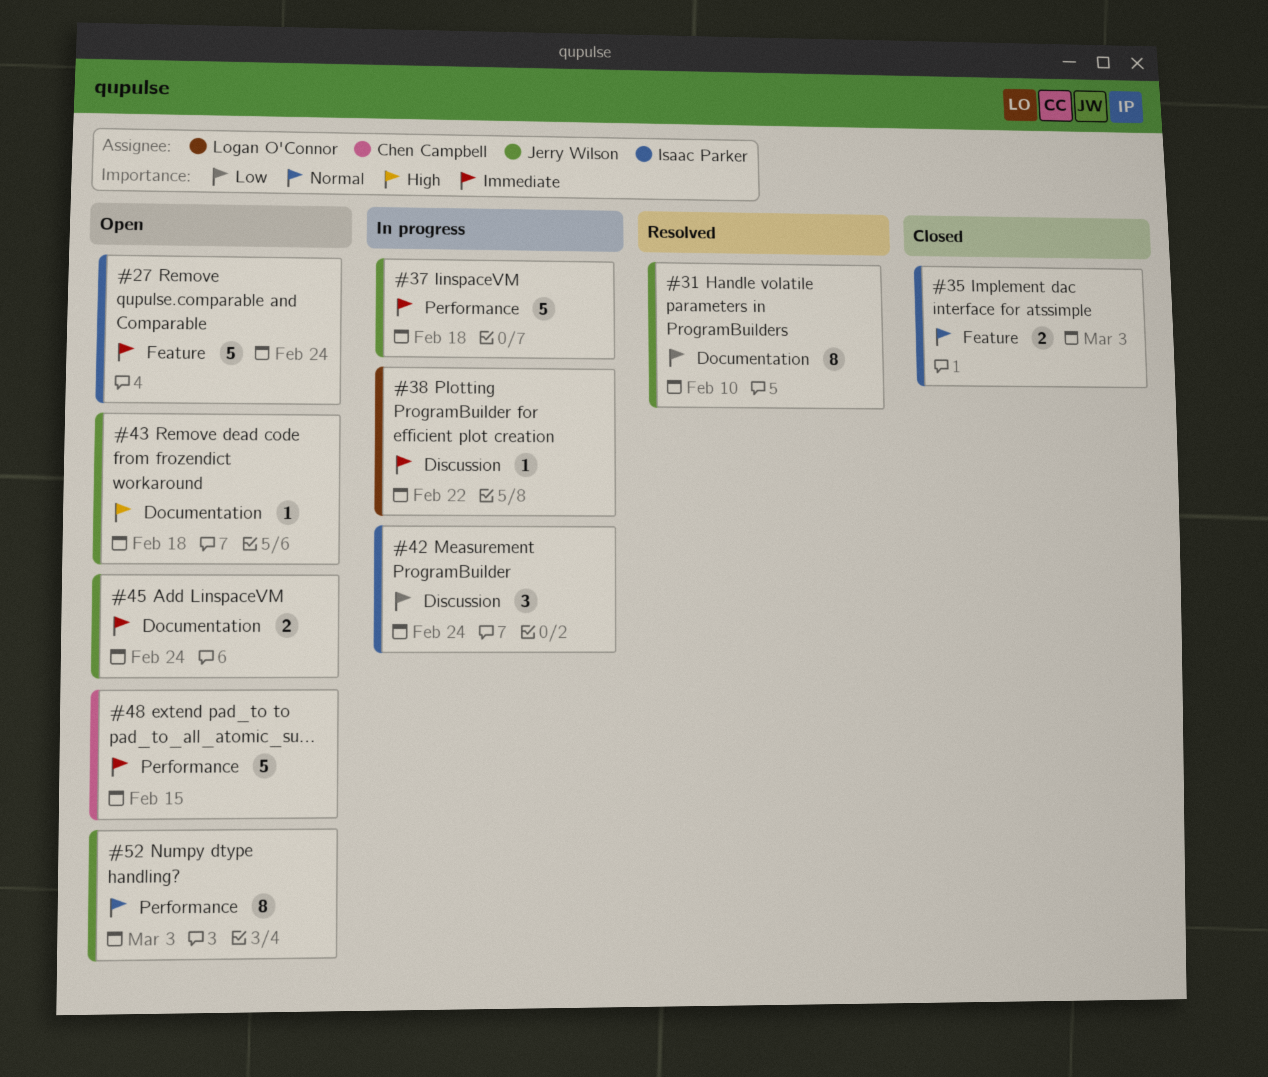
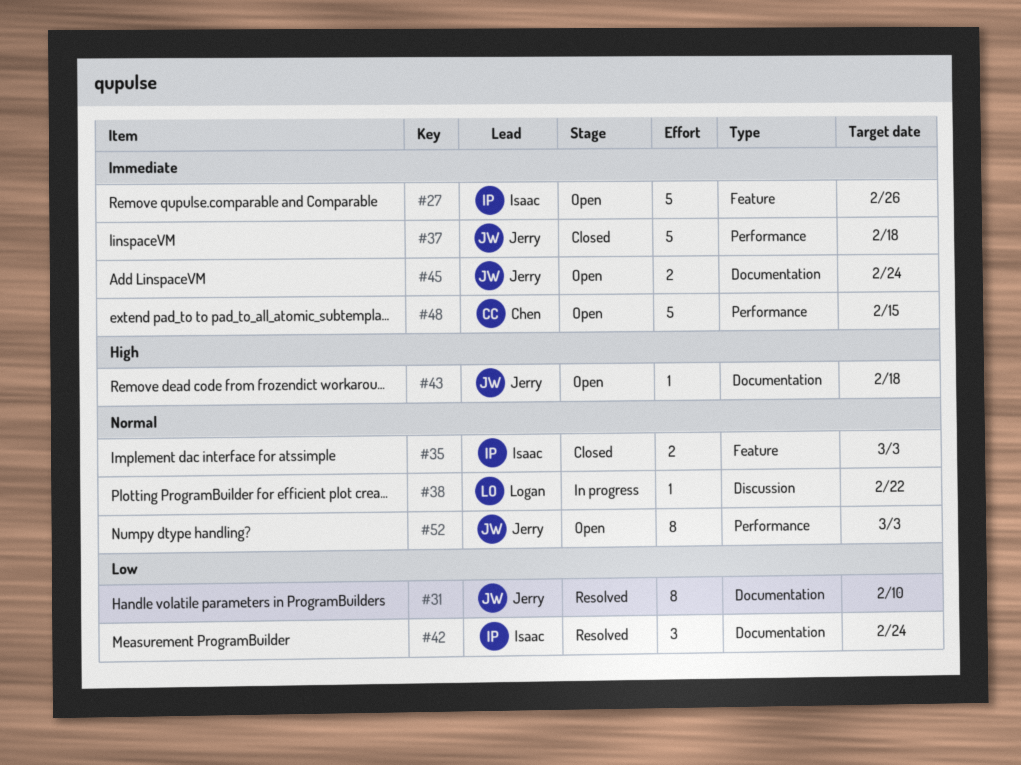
#27, due: Feb 24 -> Feb 26
#37, status: In progress -> Closed
#38, priority: Immediate -> Normal
#42, status: In progress -> Resolved
#42, label: Discussion -> Documentation

